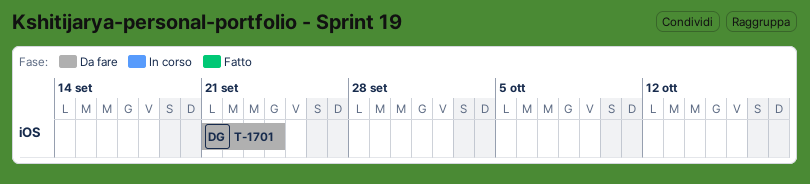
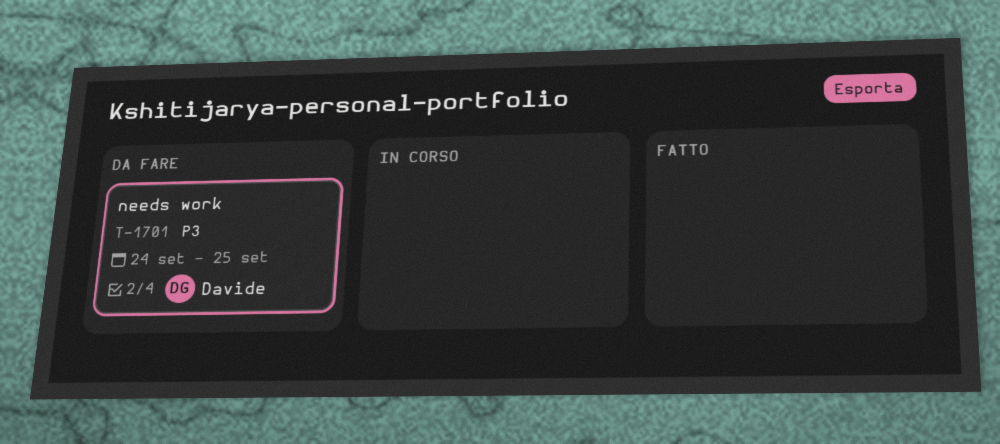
T-1701, start: Sep 21 -> Sep 24
T-1701, due: Sep 24 -> Sep 25

